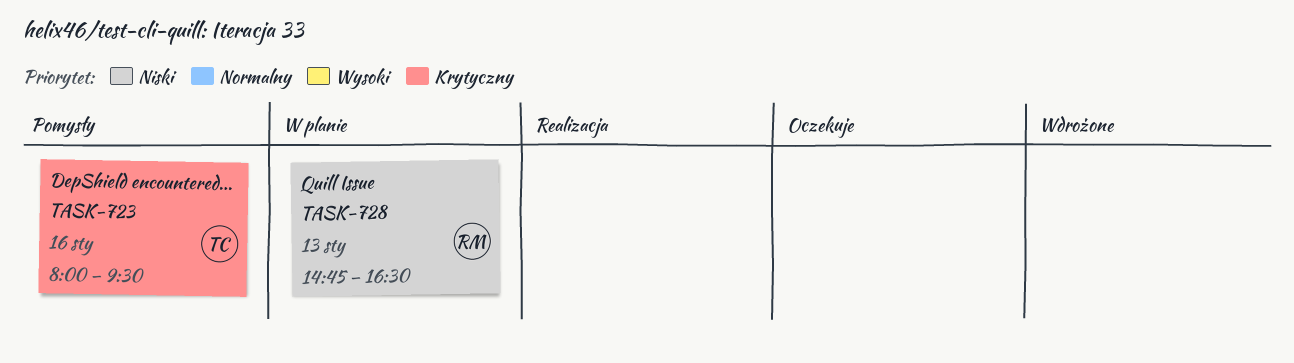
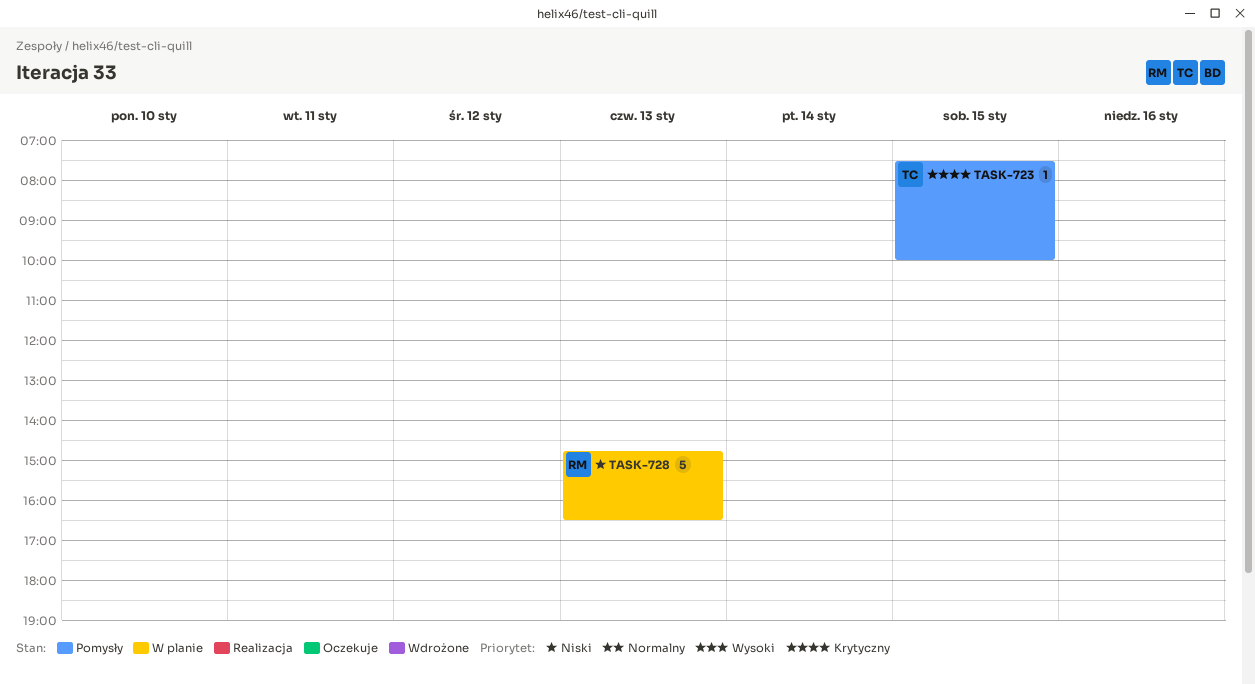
TASK-723, day: Jan 16 -> Jan 15
TASK-723, begins: 08:00 -> 07:30
TASK-723, ends: 09:30 -> 10:00

